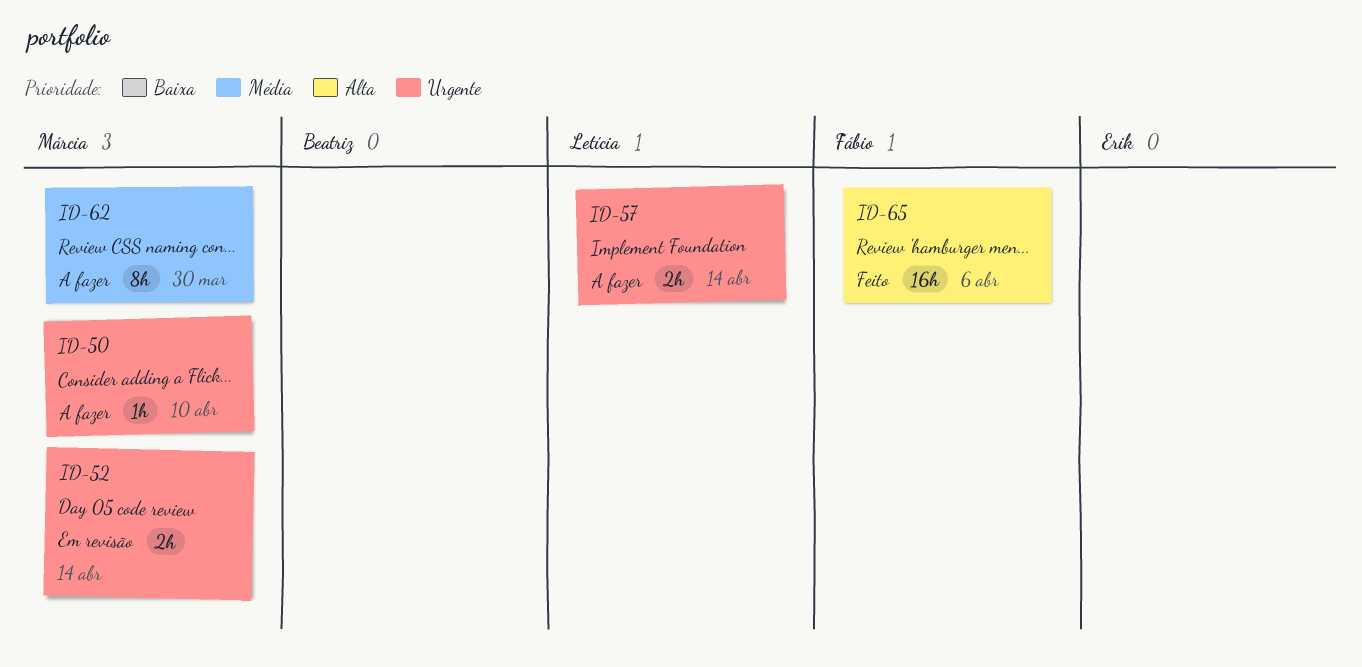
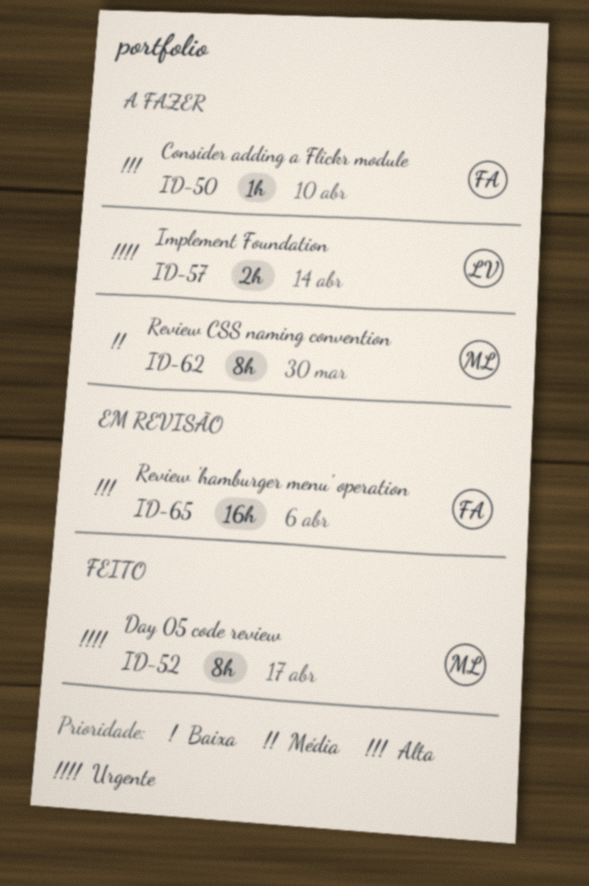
ID-50, owner: Márcia -> Fábio
ID-50, priority: Urgente -> Alta
ID-52, status: Em revisão -> Feito
ID-52, estimate: 2h -> 8h
ID-52, due: Apr 14 -> Apr 17
ID-65, status: Feito -> Em revisão

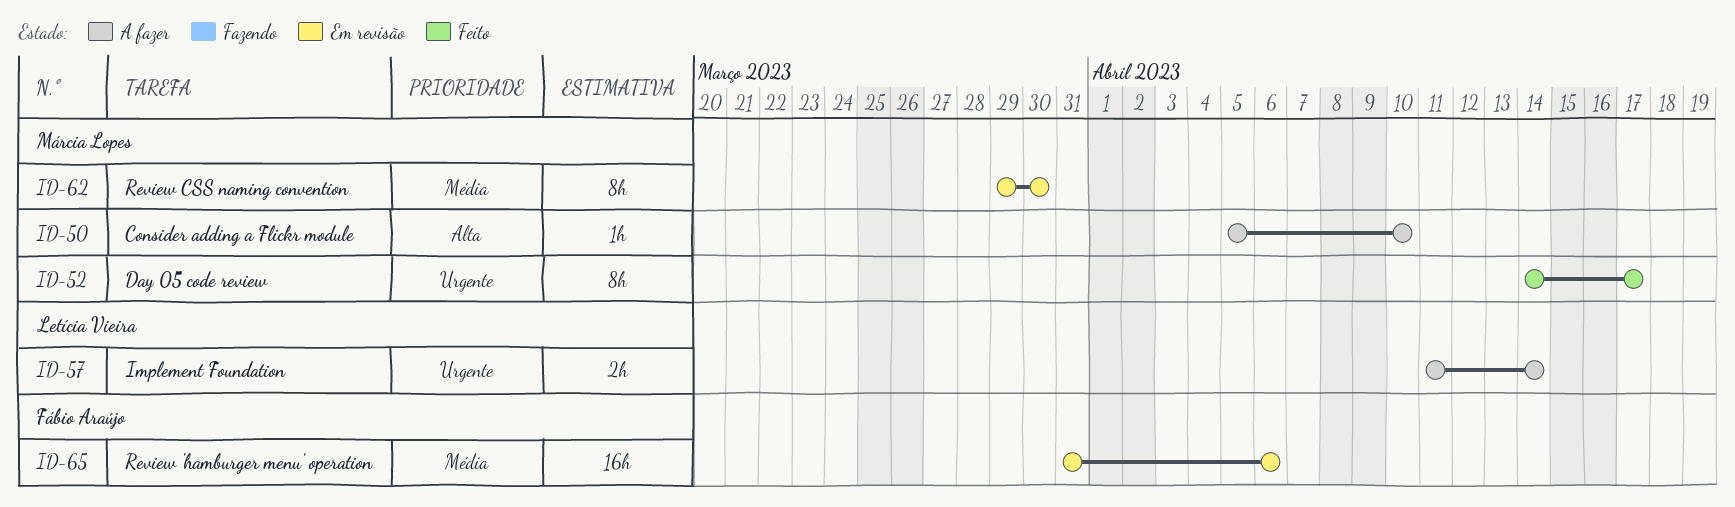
ID-50, owner: Fábio Araújo -> Márcia Lopes
ID-62, status: A fazer -> Em revisão
ID-65, priority: Alta -> Média

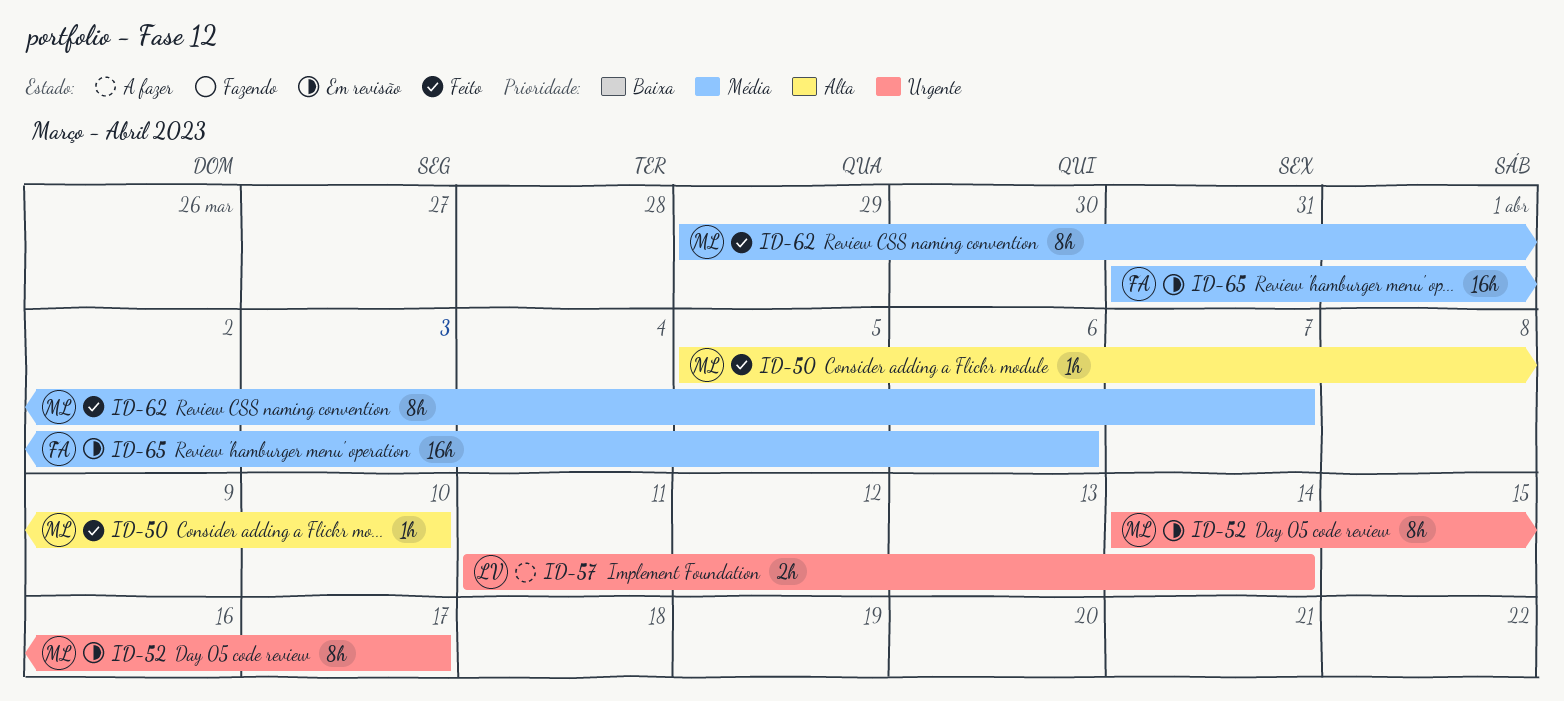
ID-50, status: A fazer -> Feito
ID-52, status: Feito -> Em revisão
ID-62, status: Em revisão -> Feito
ID-62, due: Mar 30 -> Apr 7

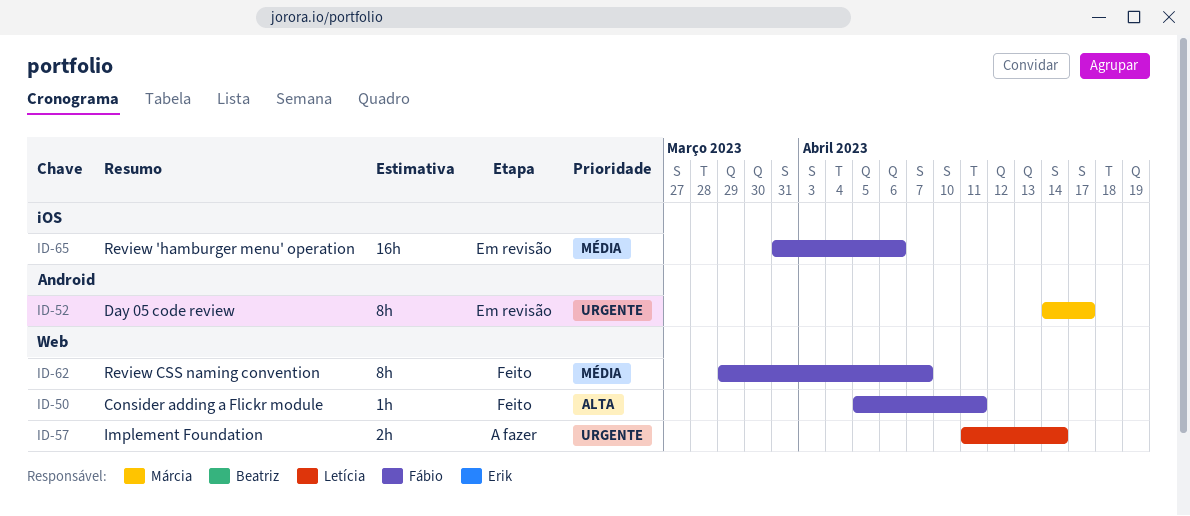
ID-50, owner: Márcia -> Fábio
ID-50, due: Apr 10 -> Apr 11
ID-62, owner: Márcia -> Fábio

